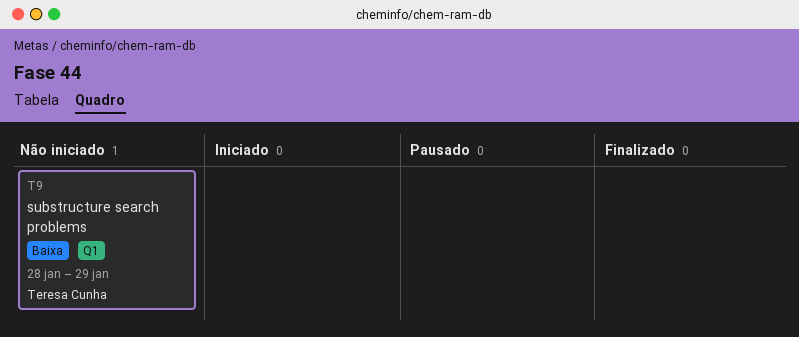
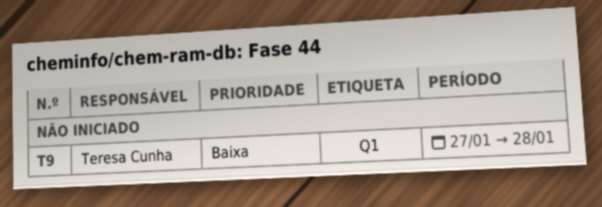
T9, start: Jan 28 -> Jan 27
T9, due: Jan 29 -> Jan 28

